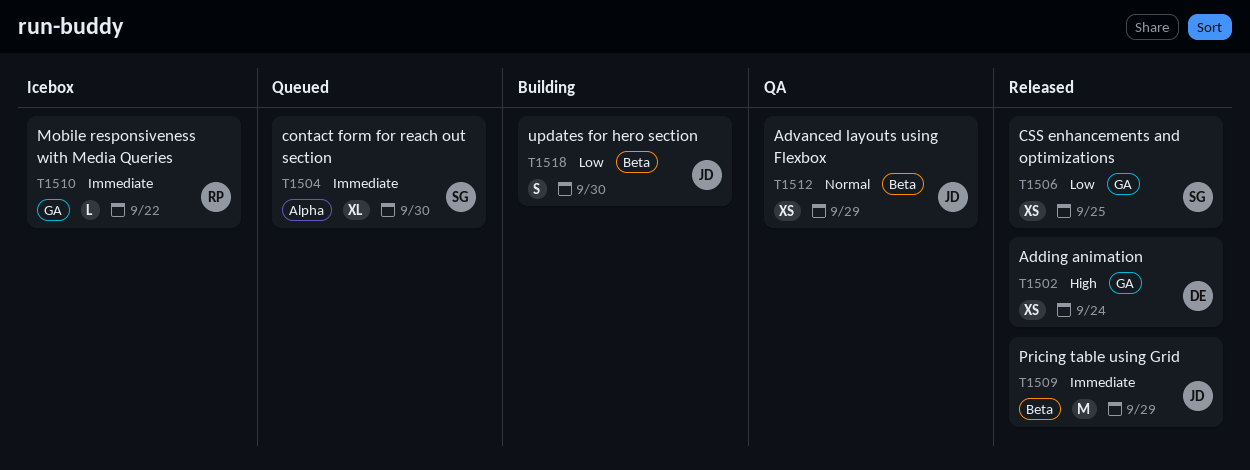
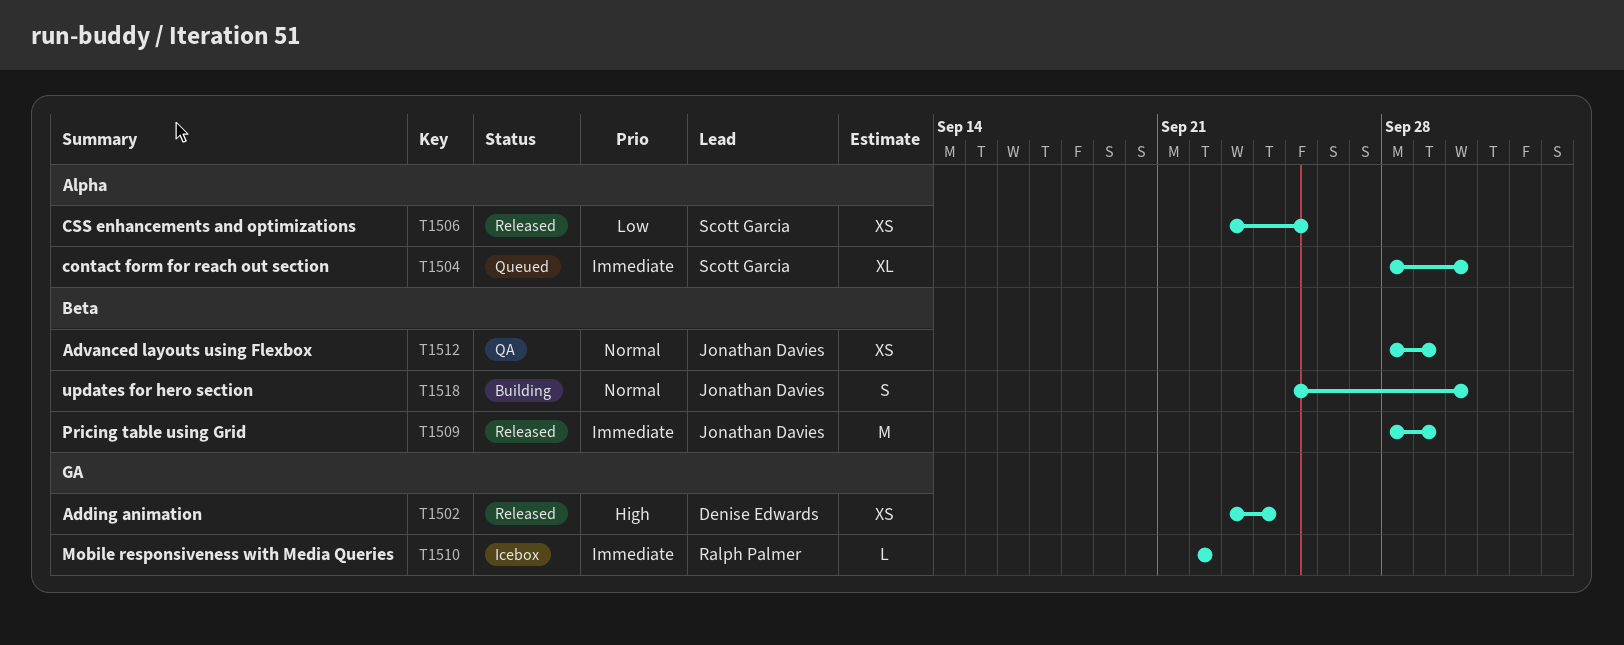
T1506, label: GA -> Alpha
T1518, priority: Low -> Normal

